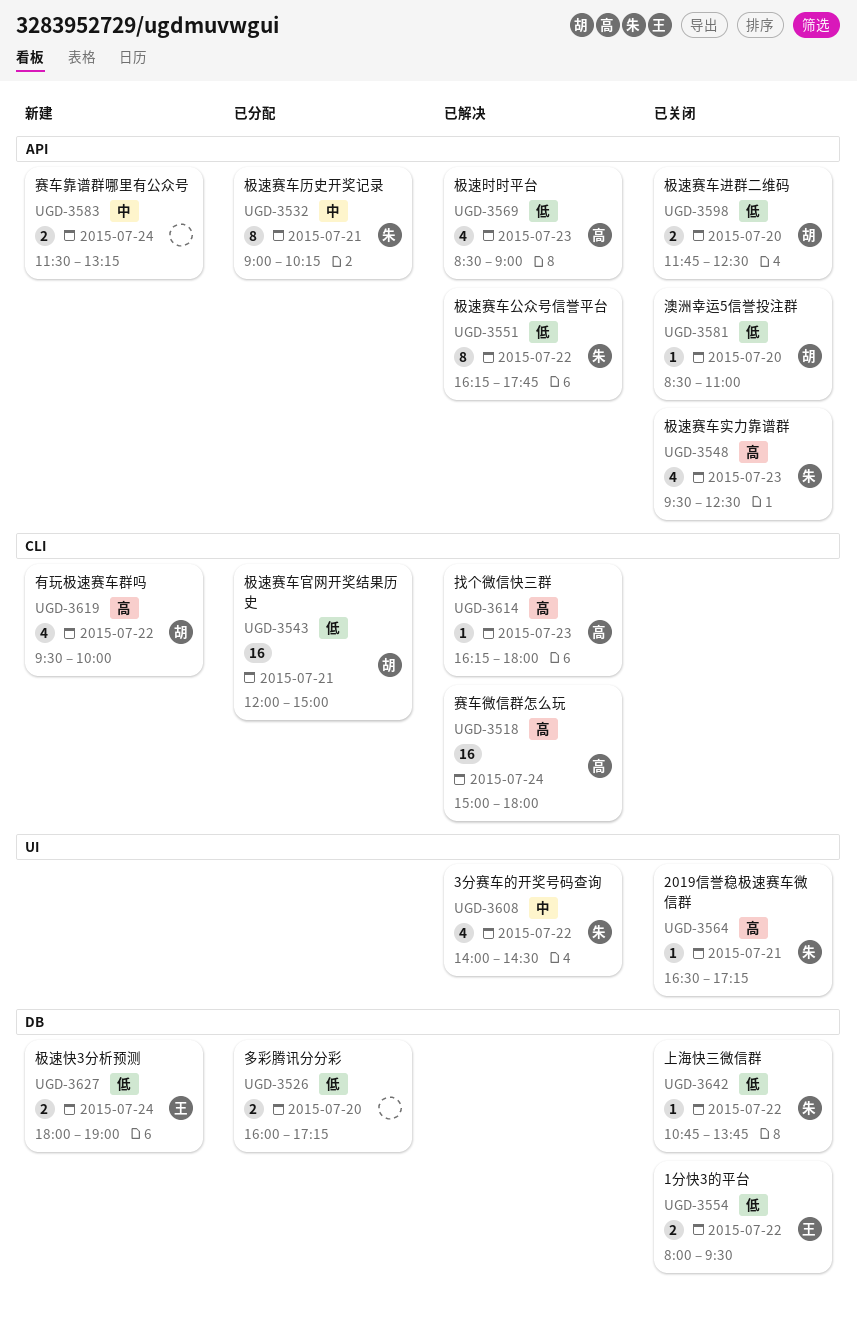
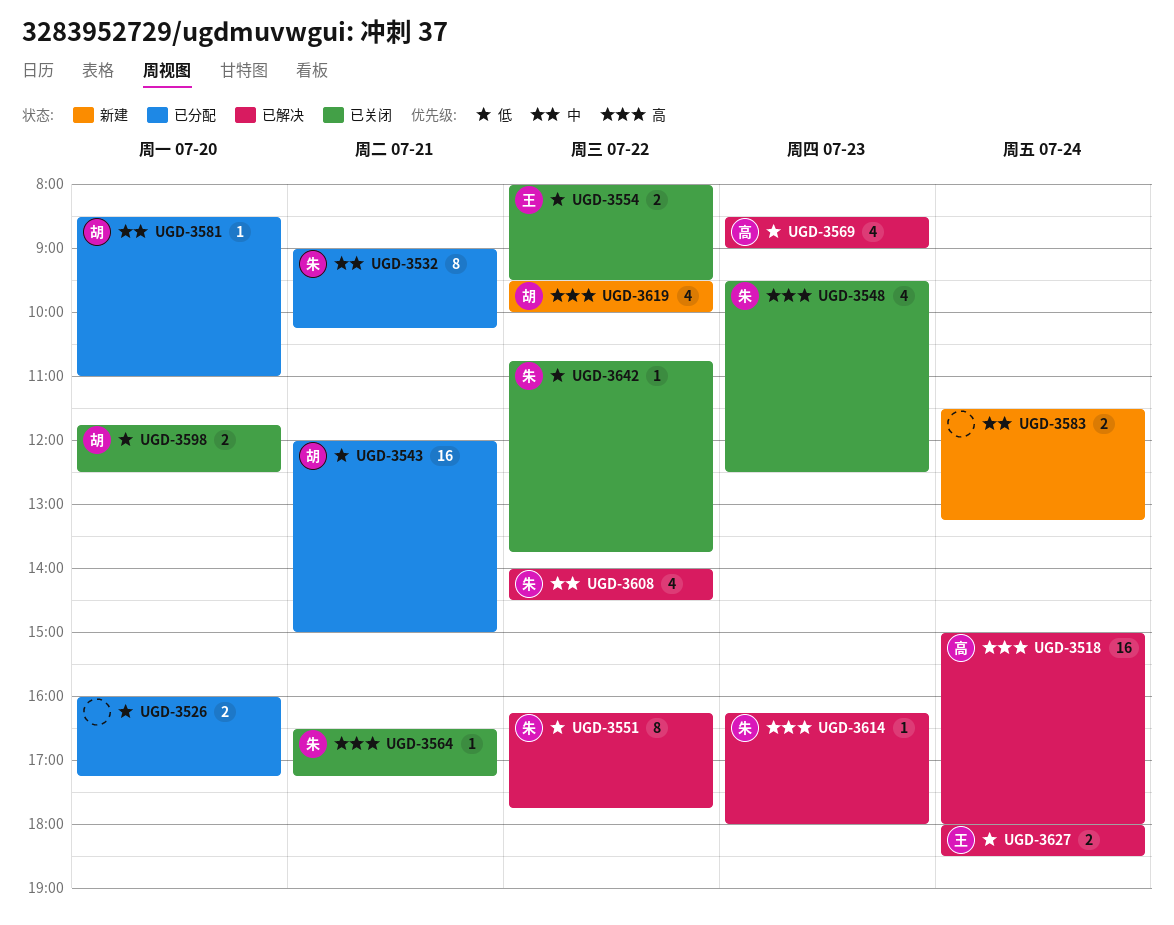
UGD-3581, status: 已关闭 -> 已分配
UGD-3581, priority: 低 -> 中
UGD-3614, owner: 高 -> 朱
UGD-3627, status: 新建 -> 已解决
UGD-3627, ends: 19:00 -> 18:30

